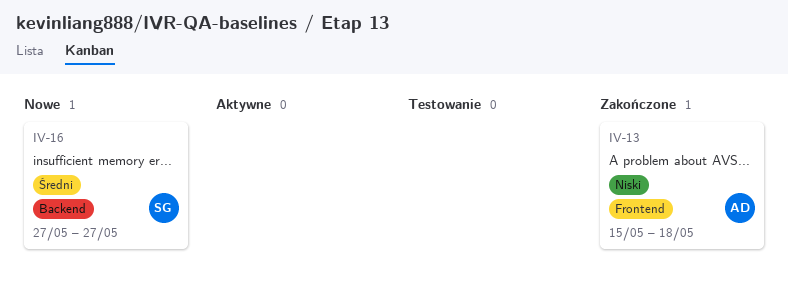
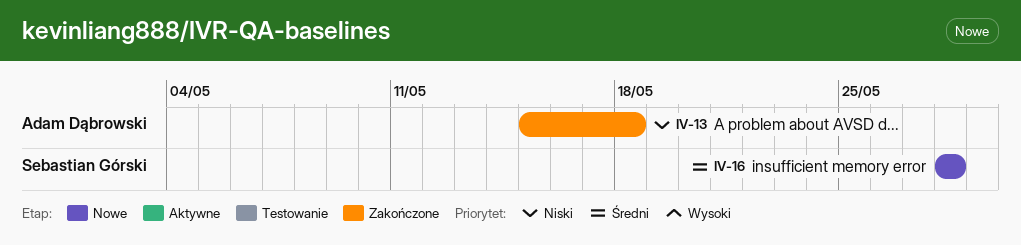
IV-16, start: May 27 -> May 28
IV-16, due: May 27 -> May 28

